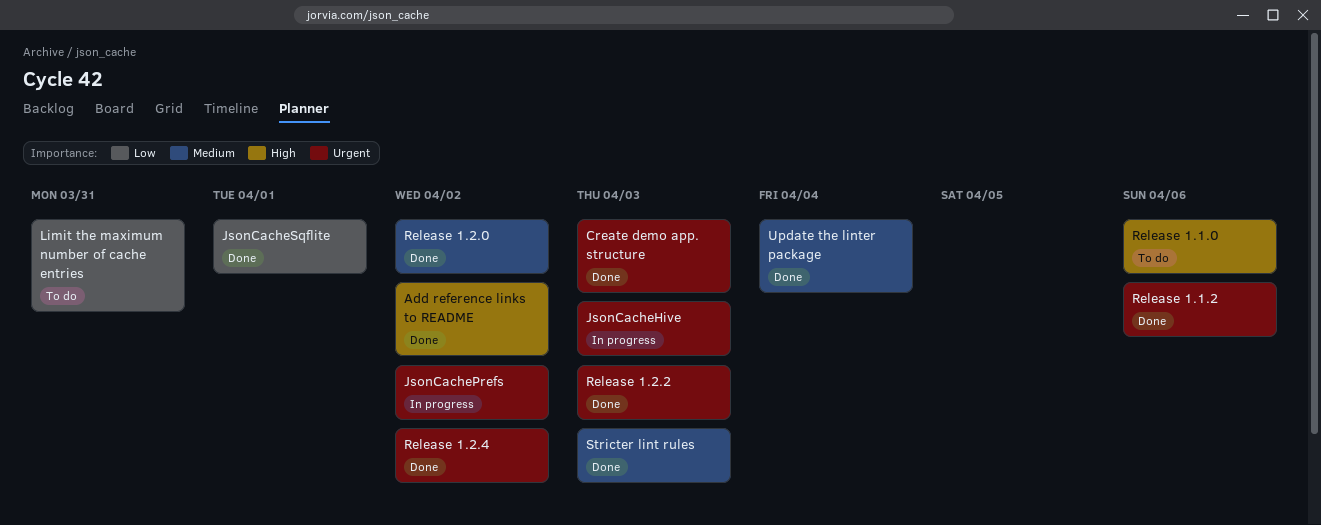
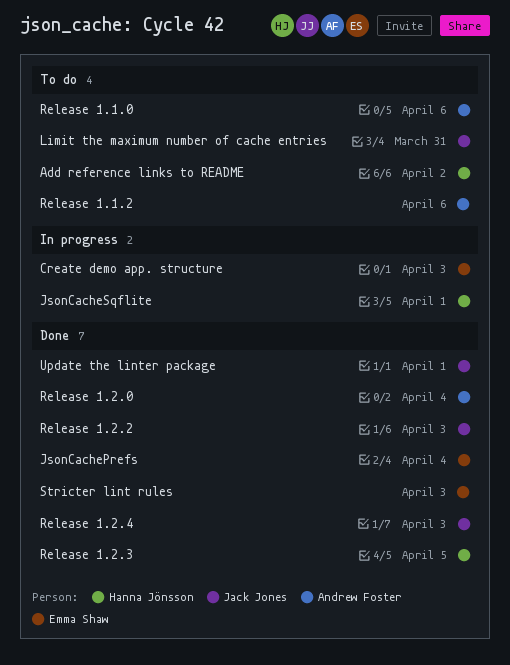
Add reference links to README, status: Done -> To do
Create demo app. structure, status: Done -> In progress
JsonCacheHive: present -> none
JsonCachePrefs, status: In progress -> Done
JsonCachePrefs, due: Apr 2 -> Apr 4
JsonCacheSqflite, status: Done -> In progress
Release 1.1.2, status: Done -> To do
Release 1.2.0, due: Apr 2 -> Apr 4
Release 1.2.3: none -> present
Release 1.2.4, due: Apr 2 -> Apr 3
Update the linter package, due: Apr 4 -> Apr 1

